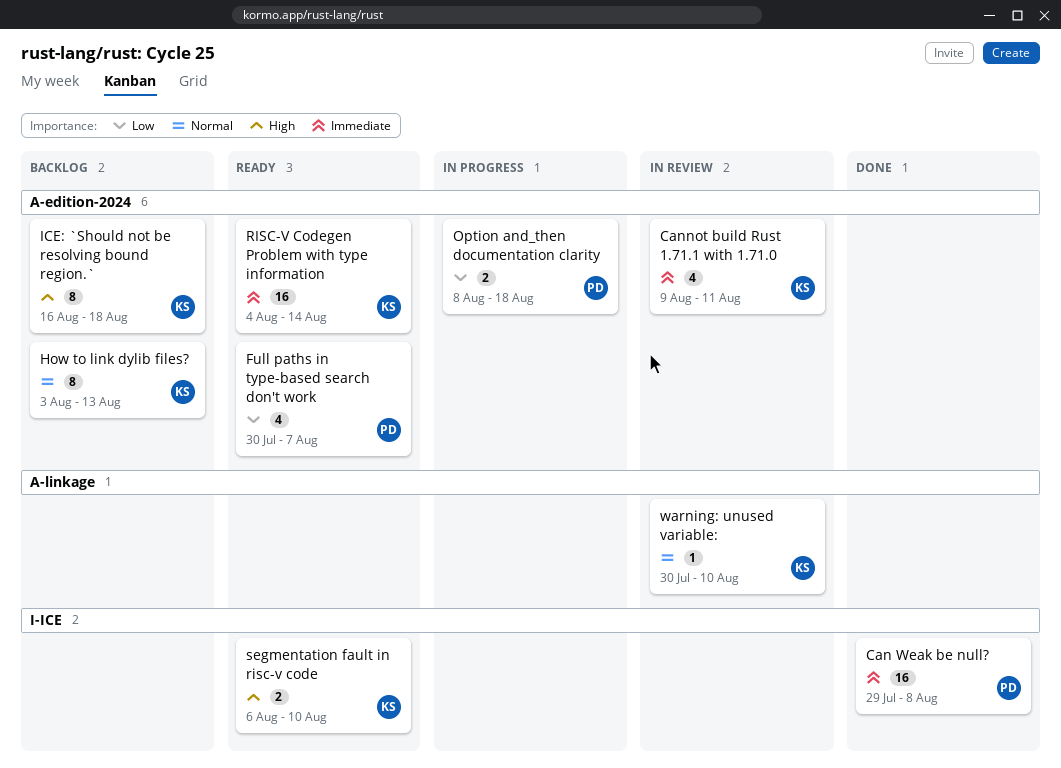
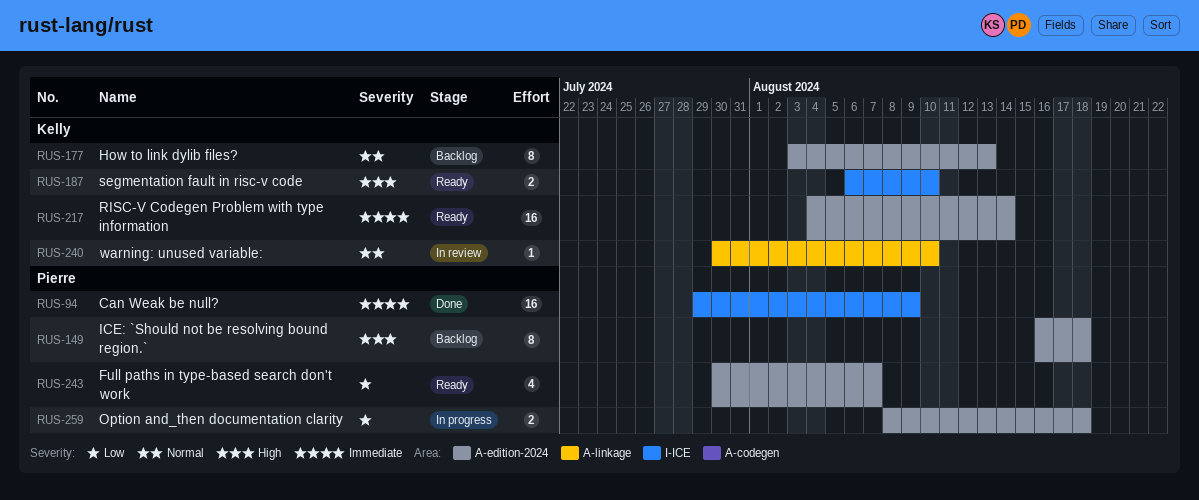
Can Weak be null?, due: Aug 8 -> Aug 9
Cannot build Rust 1.71.1 with 1.71.0: present -> none
ICE: `Should not be resolving bound region.`, owner: Kelly -> Pierre

